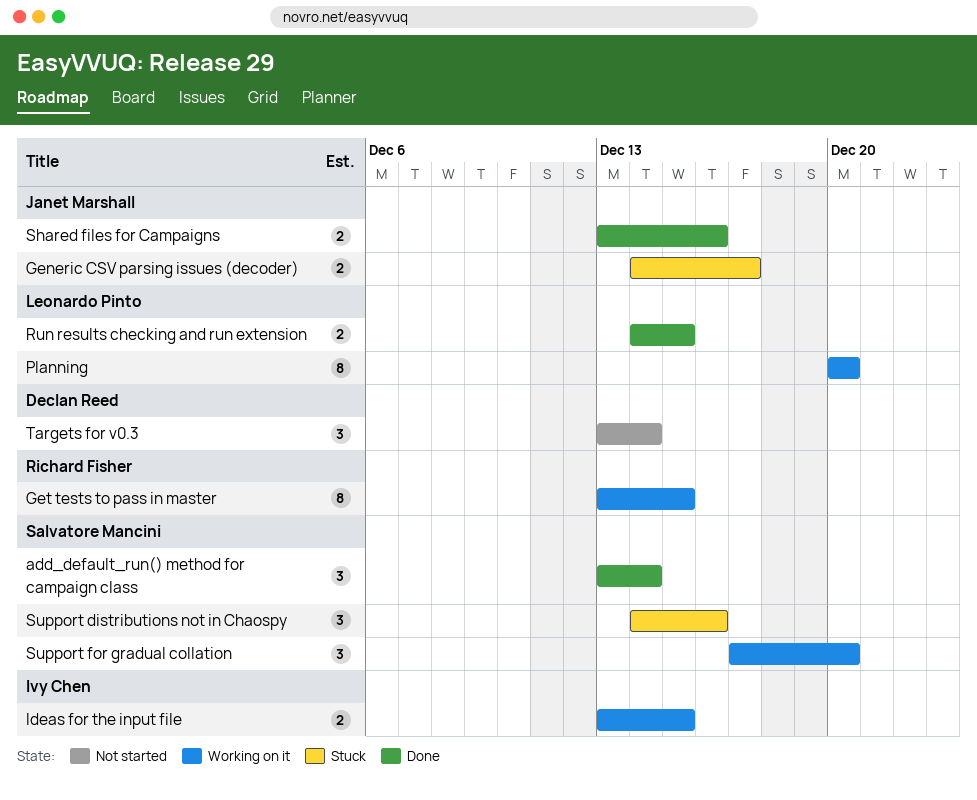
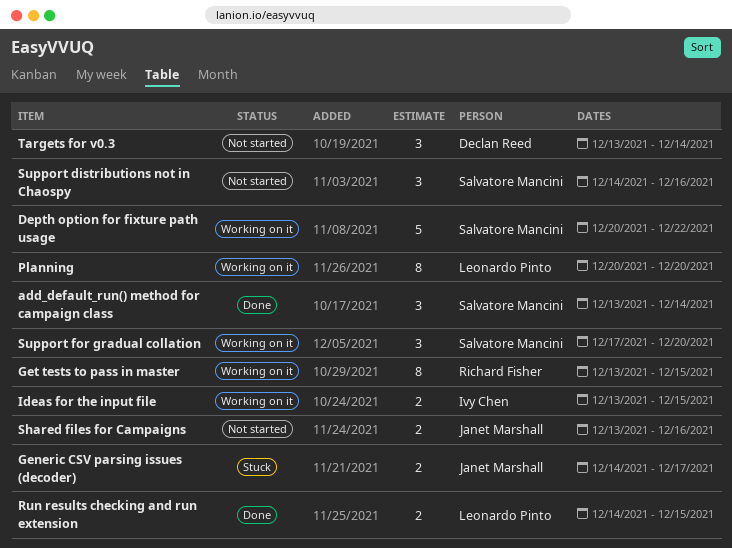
Depth option for fixture path usage: none -> present
Shared files for Campaigns, status: Done -> Not started
Support distributions not in Chaospy, status: Stuck -> Not started

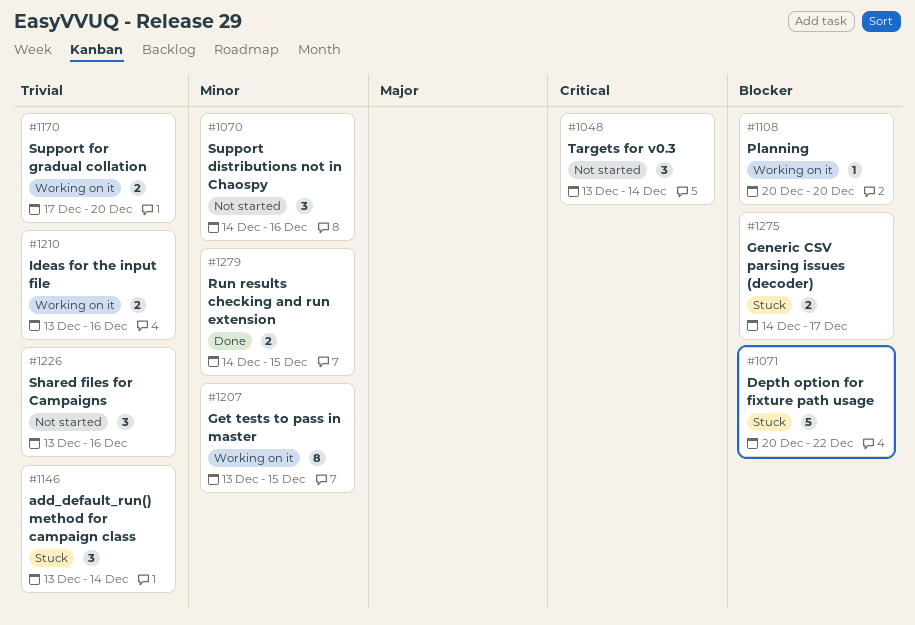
add_default_run() method for campaign class, status: Done -> Stuck
Depth option for fixture path usage, status: Working on it -> Stuck
Ideas for the input file, due: Dec 15 -> Dec 16
Planning, estimate: 8 -> 1
Shared files for Campaigns, estimate: 2 -> 3
Support for gradual collation, estimate: 3 -> 2

